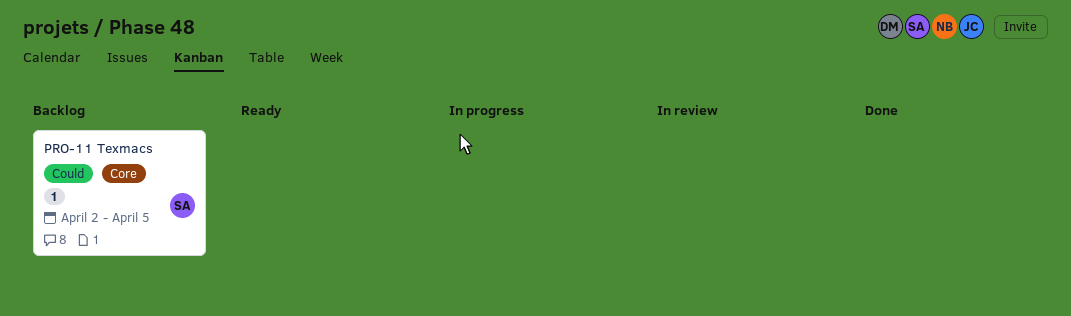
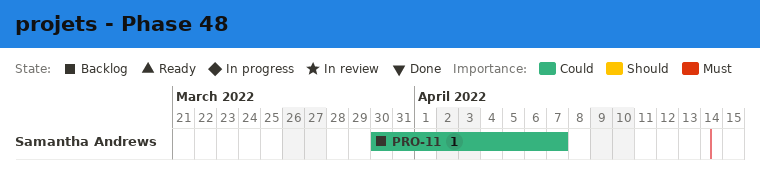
PRO-11, start: Apr 2 -> Mar 30
PRO-11, due: Apr 5 -> Apr 7

